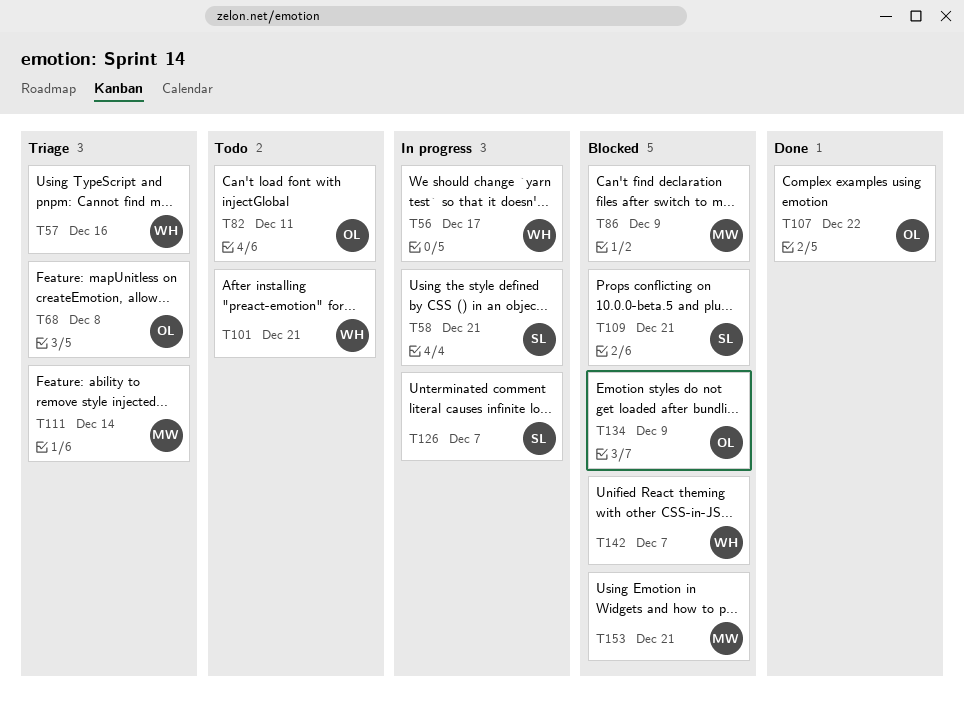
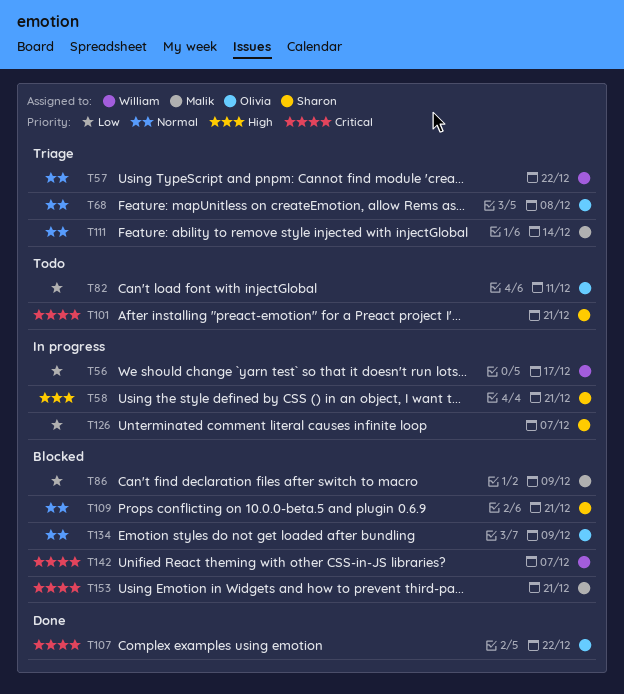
T57, due: Dec 16 -> Dec 22
T101, owner: William -> Sharon

